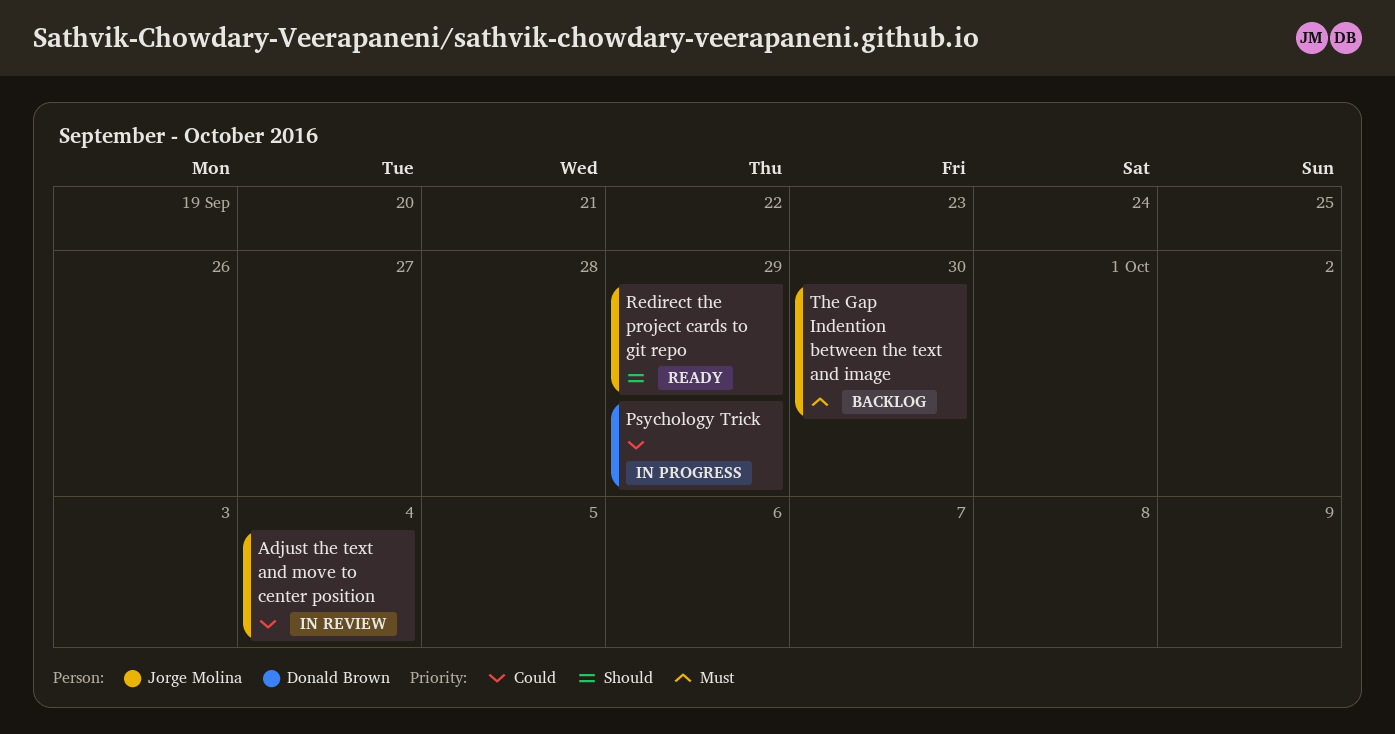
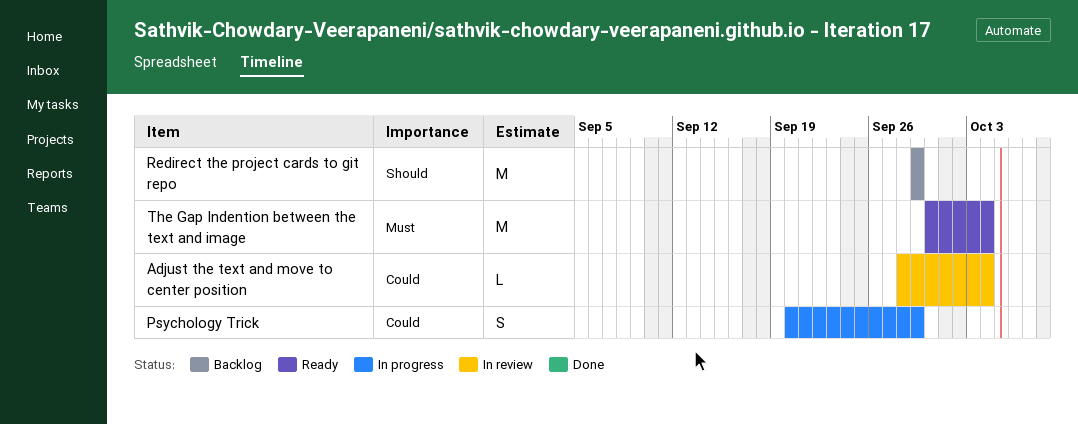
Redirect the project cards to git repo, status: Ready -> Backlog
The Gap Indention between the text and image, status: Backlog -> Ready
The Gap Indention between the text and image, due: Sep 30 -> Oct 4

